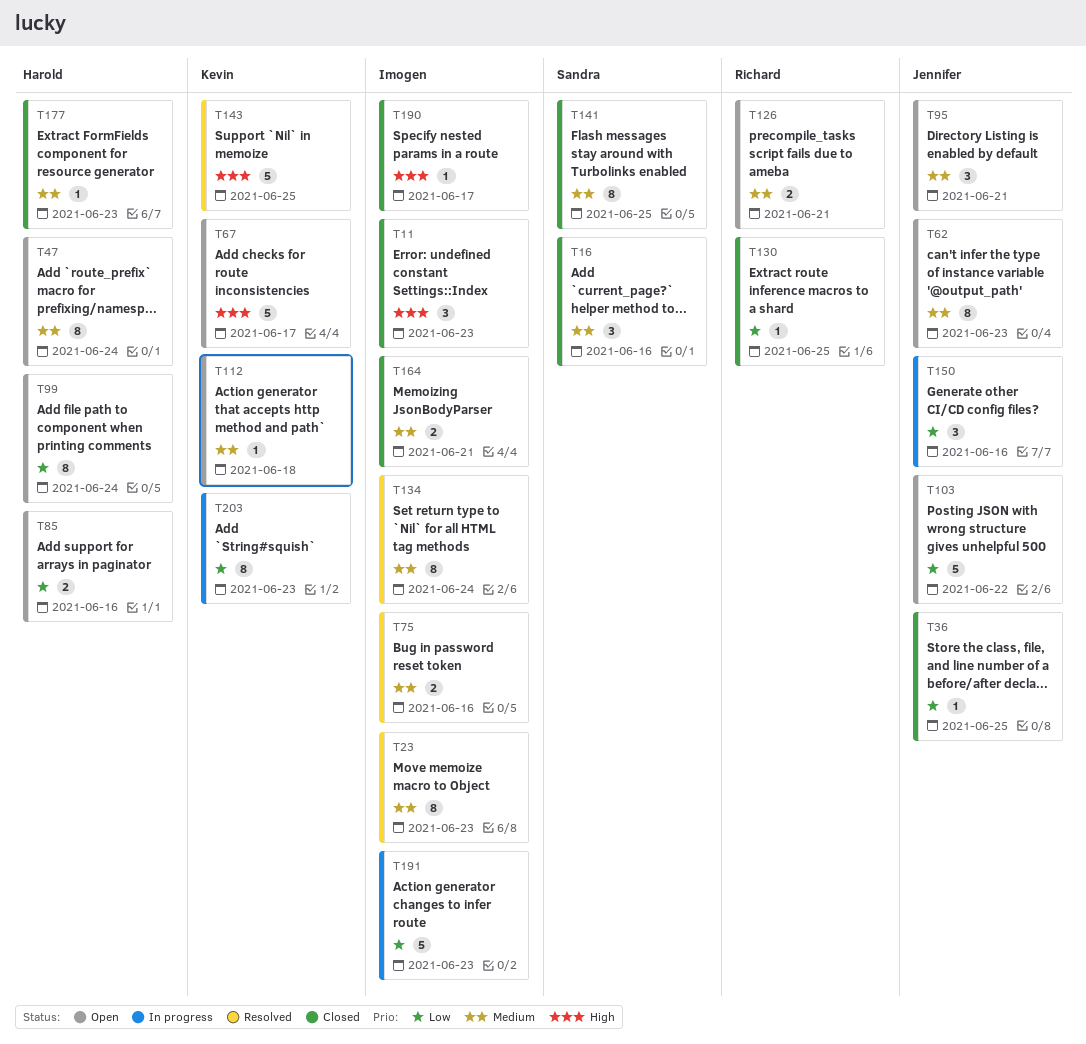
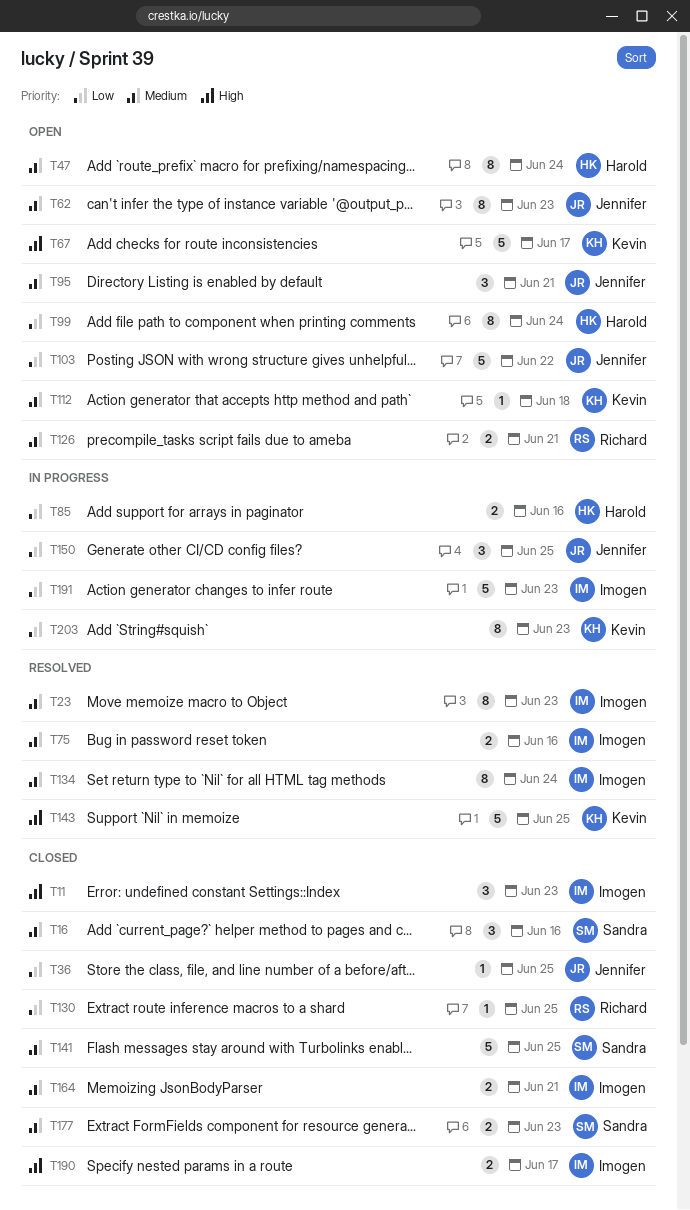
T85, status: Open -> In progress
T141, estimate: 8 -> 5
T150, due: Jun 16 -> Jun 25
T177, owner: Harold -> Sandra
T177, estimate: 1 -> 2
T190, estimate: 1 -> 2

